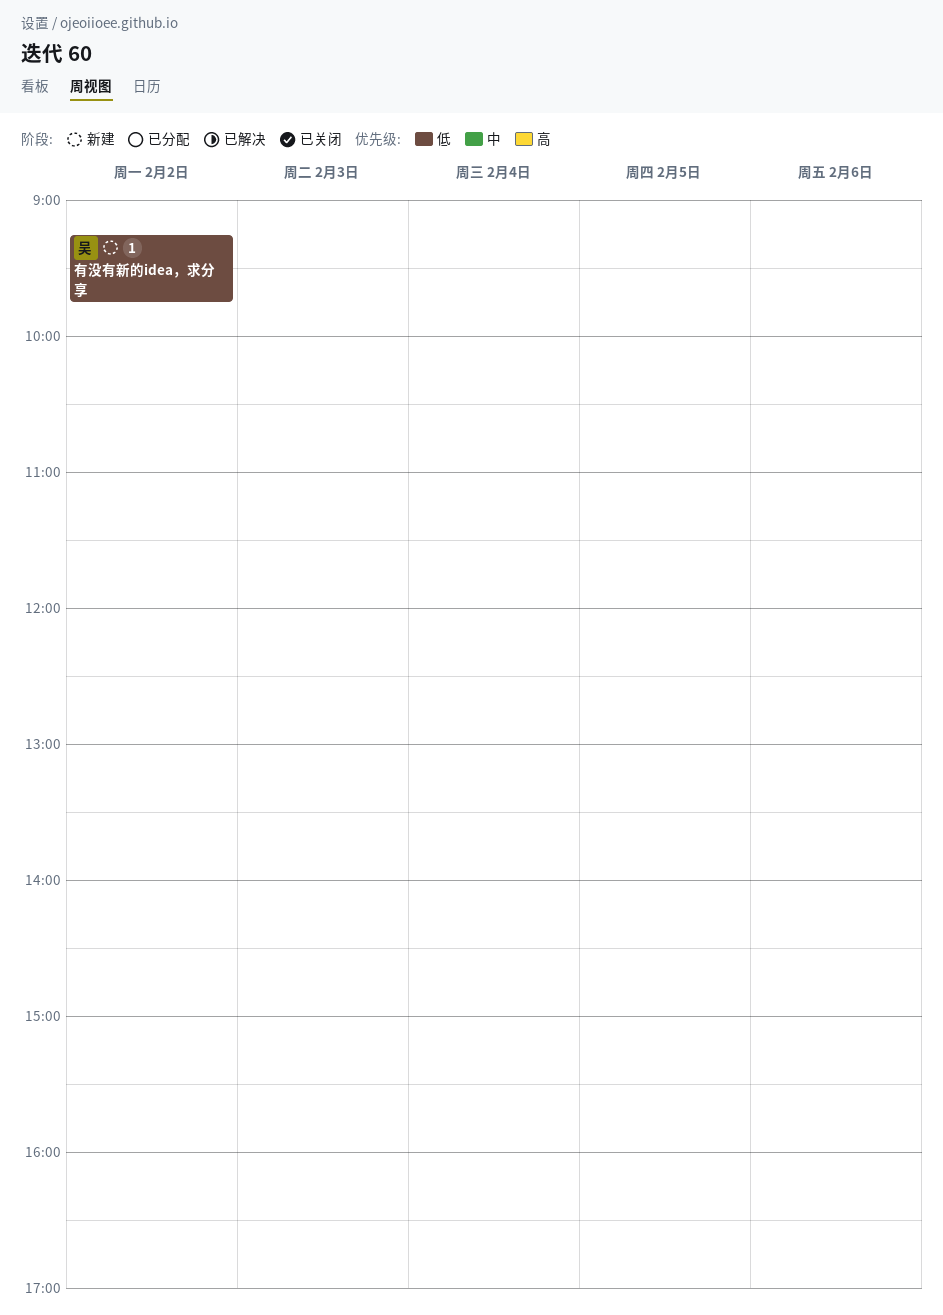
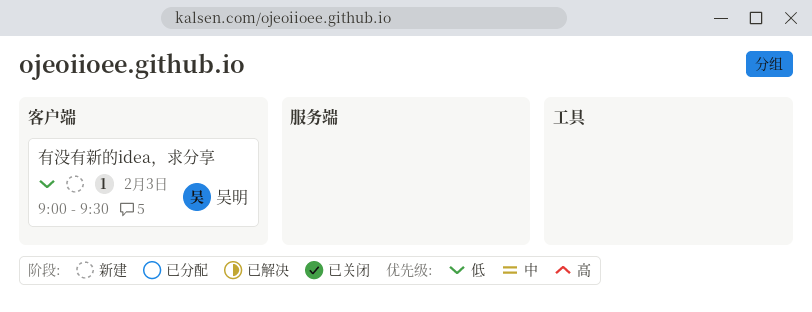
有没有新的idea，求分享, day: Feb 2 -> Feb 3
有没有新的idea，求分享, begins: 09:15 -> 09:00
有没有新的idea，求分享, ends: 09:45 -> 09:30

